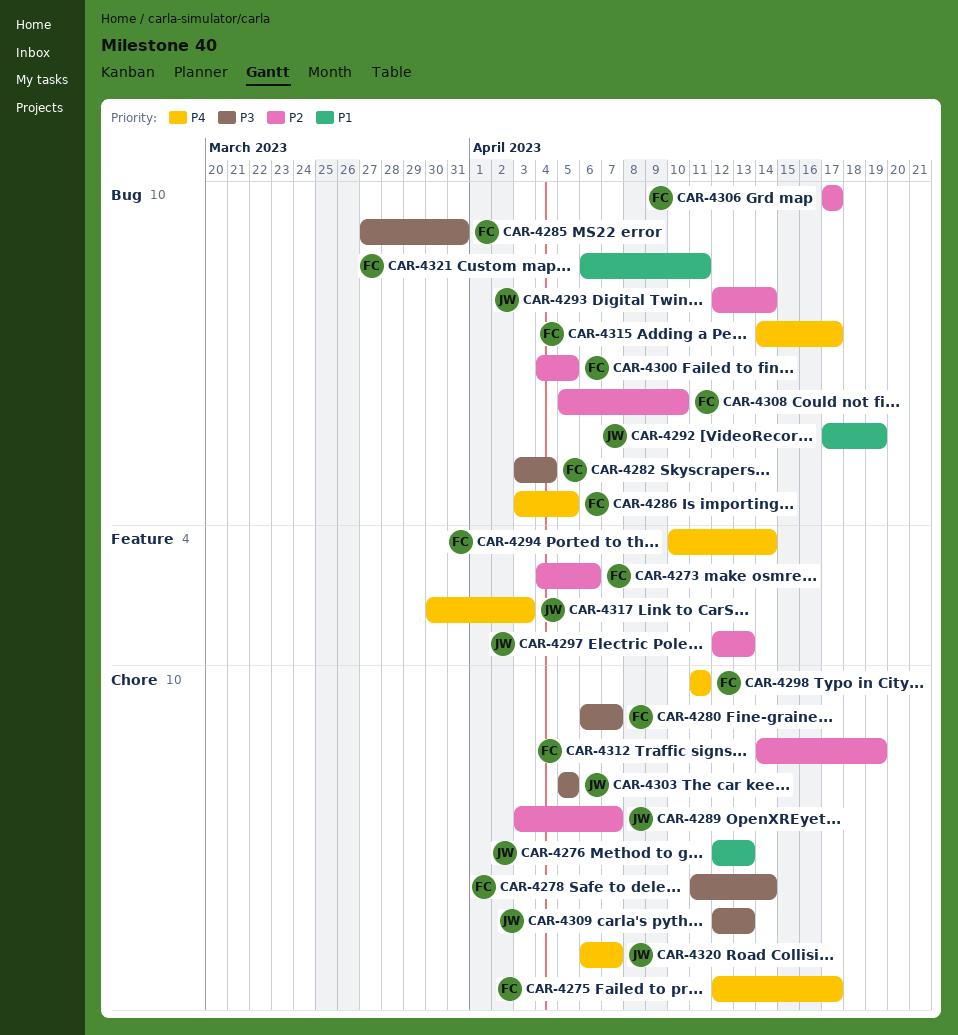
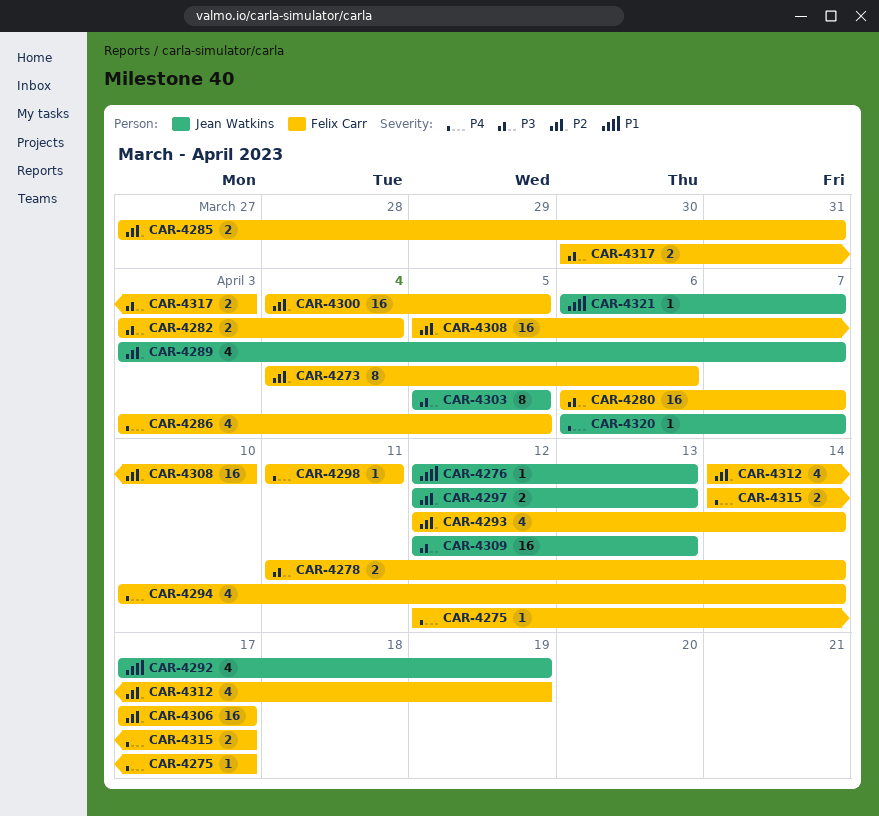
CAR-4285, priority: P3 -> P2
CAR-4293, owner: Jean Watkins -> Felix Carr
CAR-4317, owner: Jean Watkins -> Felix Carr
CAR-4317, priority: P4 -> P3
CAR-4321, owner: Felix Carr -> Jean Watkins
CAR-4321, due: Apr 11 -> Apr 7

